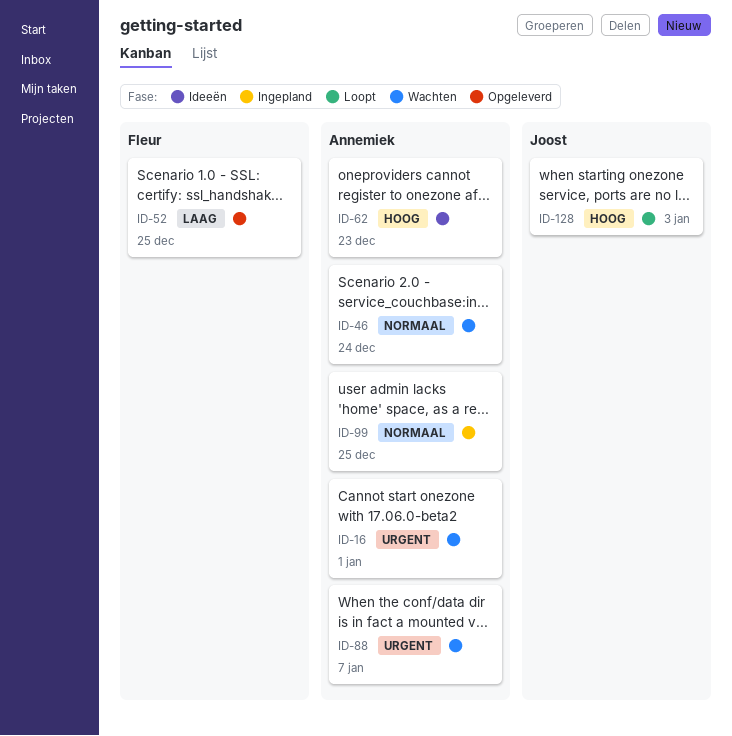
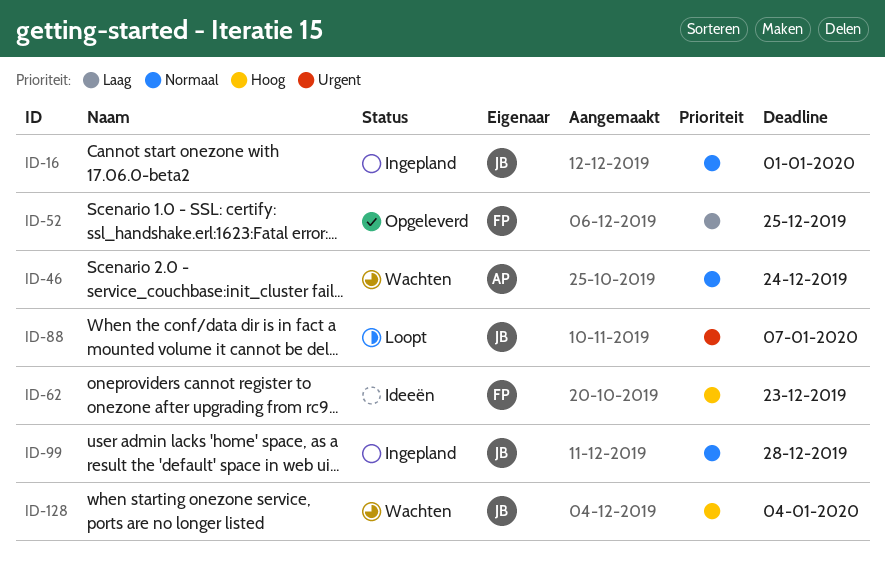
ID-16, status: Wachten -> Ingepland
ID-16, owner: Annemiek -> Joost
ID-16, priority: Urgent -> Normaal
ID-62, owner: Annemiek -> Fleur
ID-88, status: Wachten -> Loopt
ID-88, owner: Annemiek -> Joost
ID-99, owner: Annemiek -> Joost
ID-99, due: Dec 25 -> Dec 28
ID-128, status: Loopt -> Wachten
ID-128, due: Jan 3 -> Jan 4

